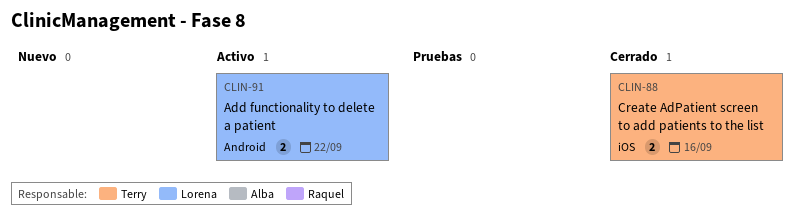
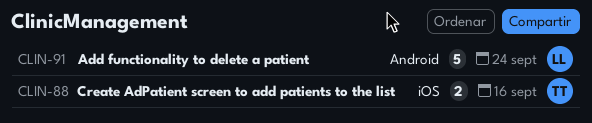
CLIN-91, estimate: 2 -> 5
CLIN-91, due: Sep 22 -> Sep 24

